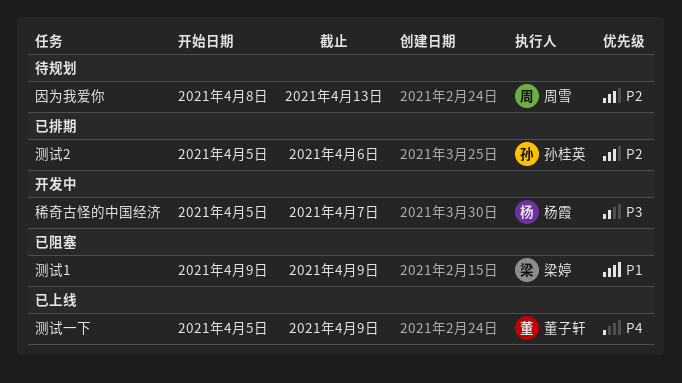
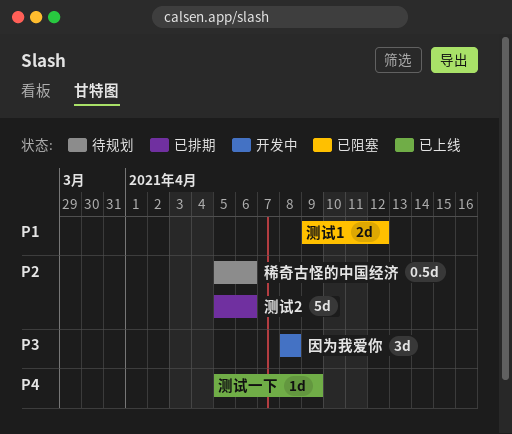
因为我爱你, status: 待规划 -> 开发中
因为我爱你, priority: P2 -> P3
因为我爱你, due: Apr 13 -> Apr 8
测试1, due: Apr 9 -> Apr 12
稀奇古怪的中国经济, status: 开发中 -> 待规划
稀奇古怪的中国经济, priority: P3 -> P2
稀奇古怪的中国经济, due: Apr 7 -> Apr 6

